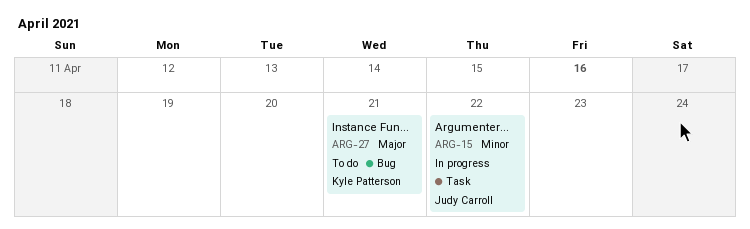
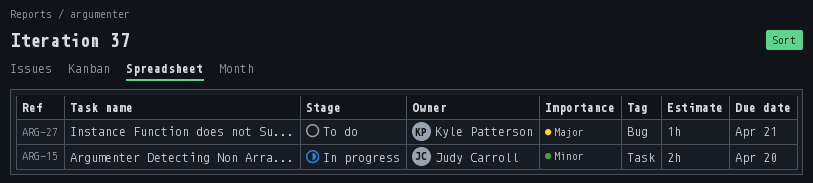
ARG-15, due: Apr 22 -> Apr 20

